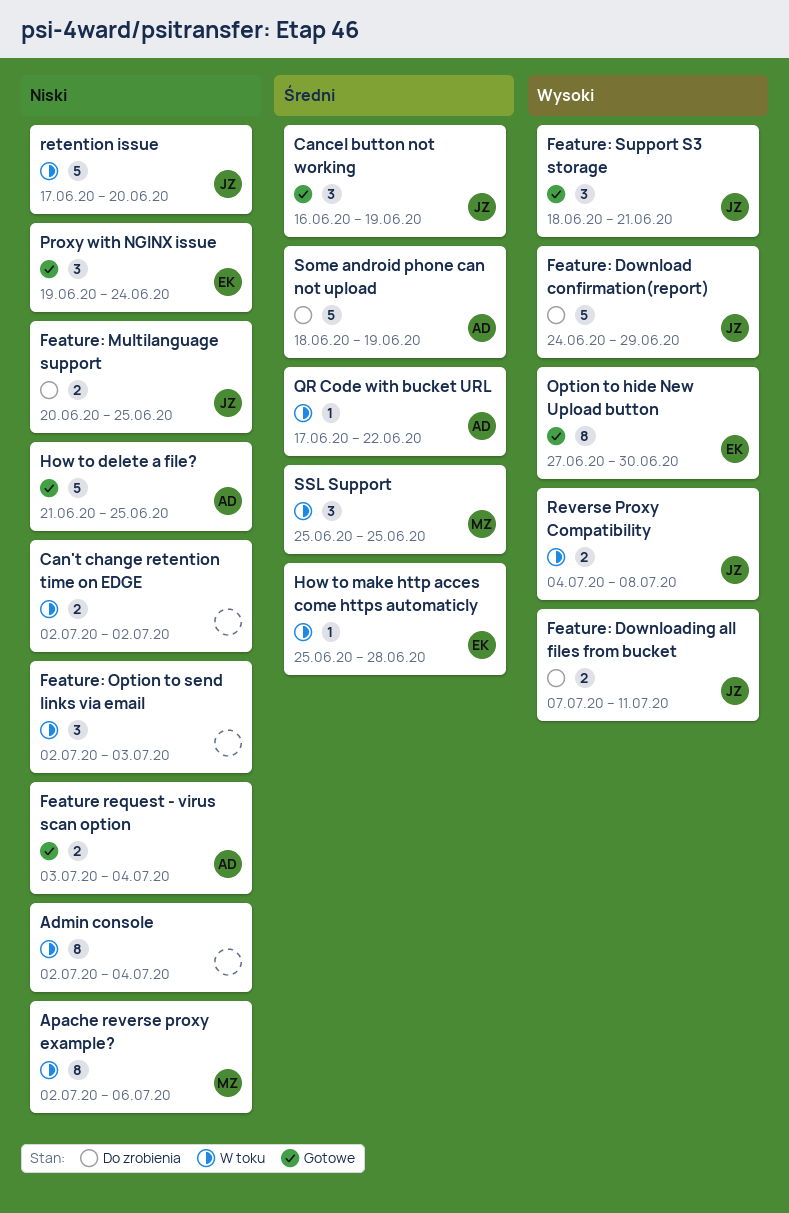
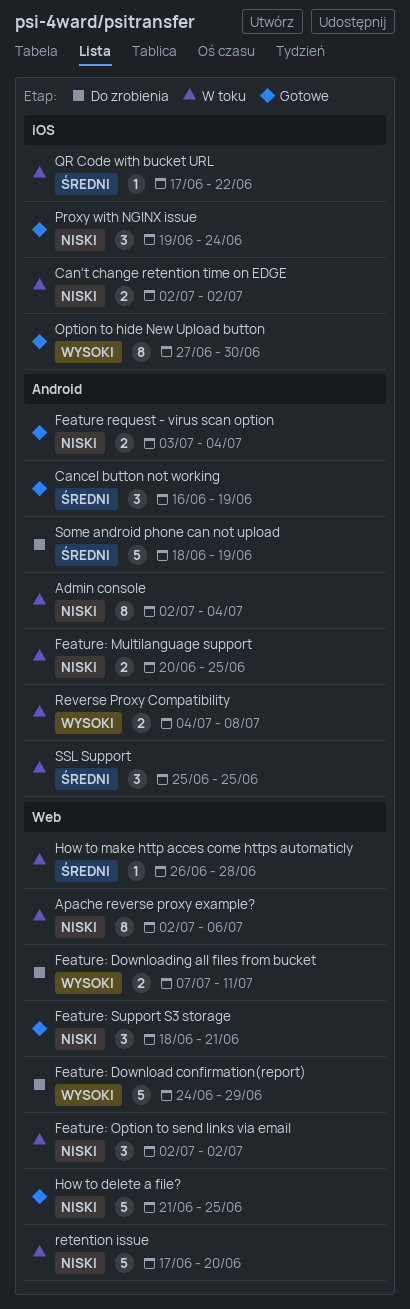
Feature: Multilanguage support, status: Do zrobienia -> W toku
Feature: Option to send links via email, due: Jul 3 -> Jul 2
Feature: Support S3 storage, priority: Wysoki -> Niski
How to make http acces come https automaticly, start: Jun 25 -> Jun 26

